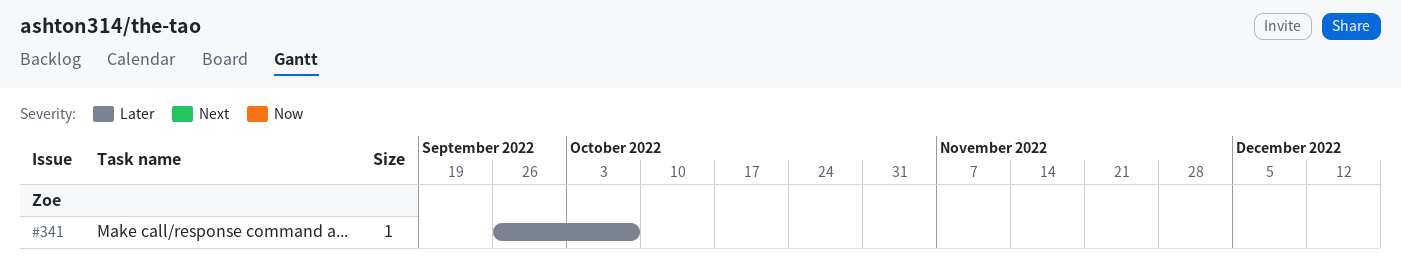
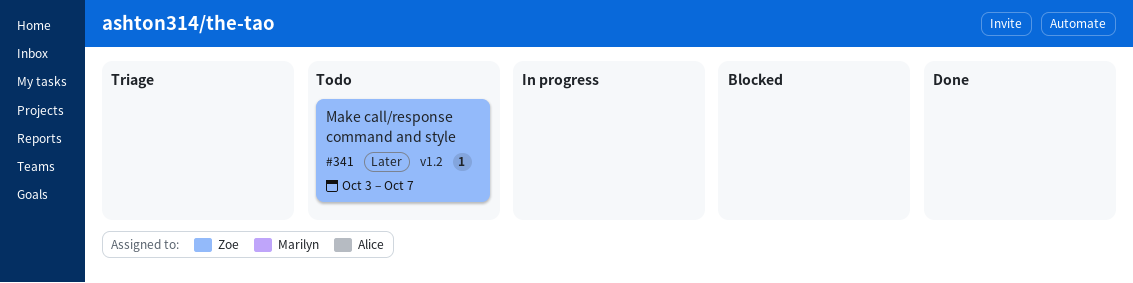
#341, start: Sep 26 -> Oct 3

